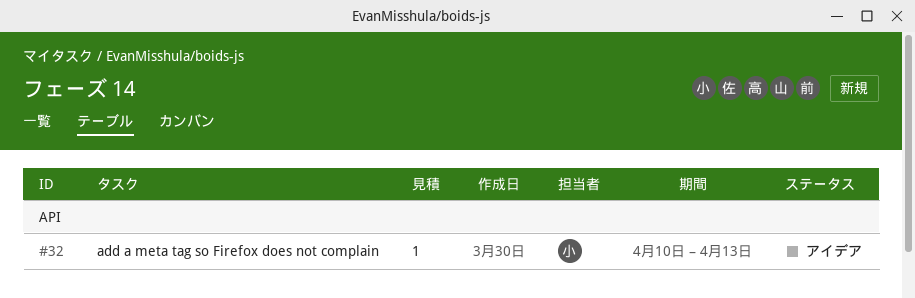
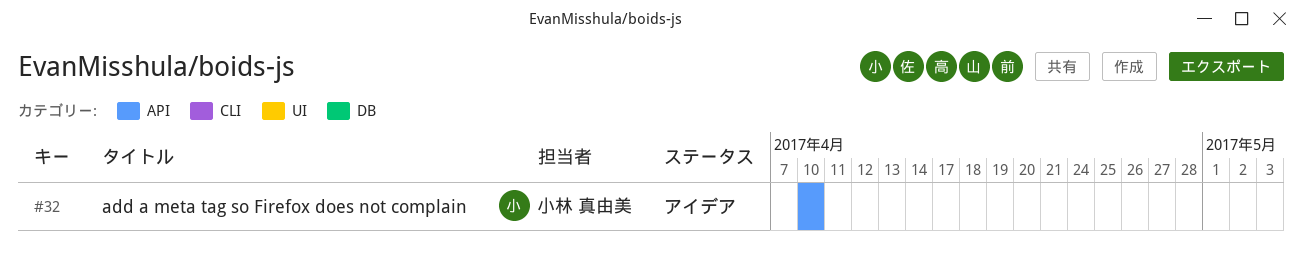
#32, due: Apr 13 -> Apr 10

